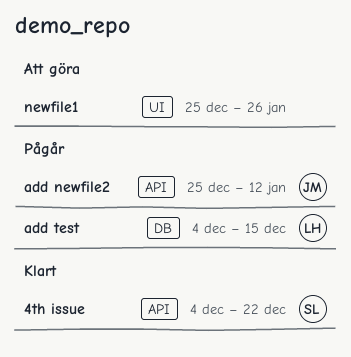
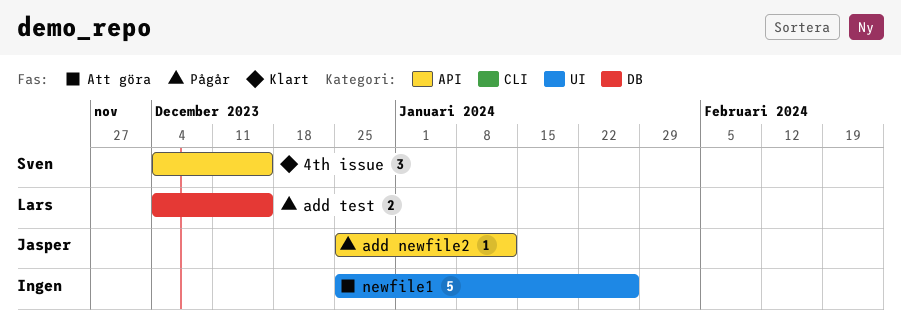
4th issue, due: Dec 22 -> Dec 15

